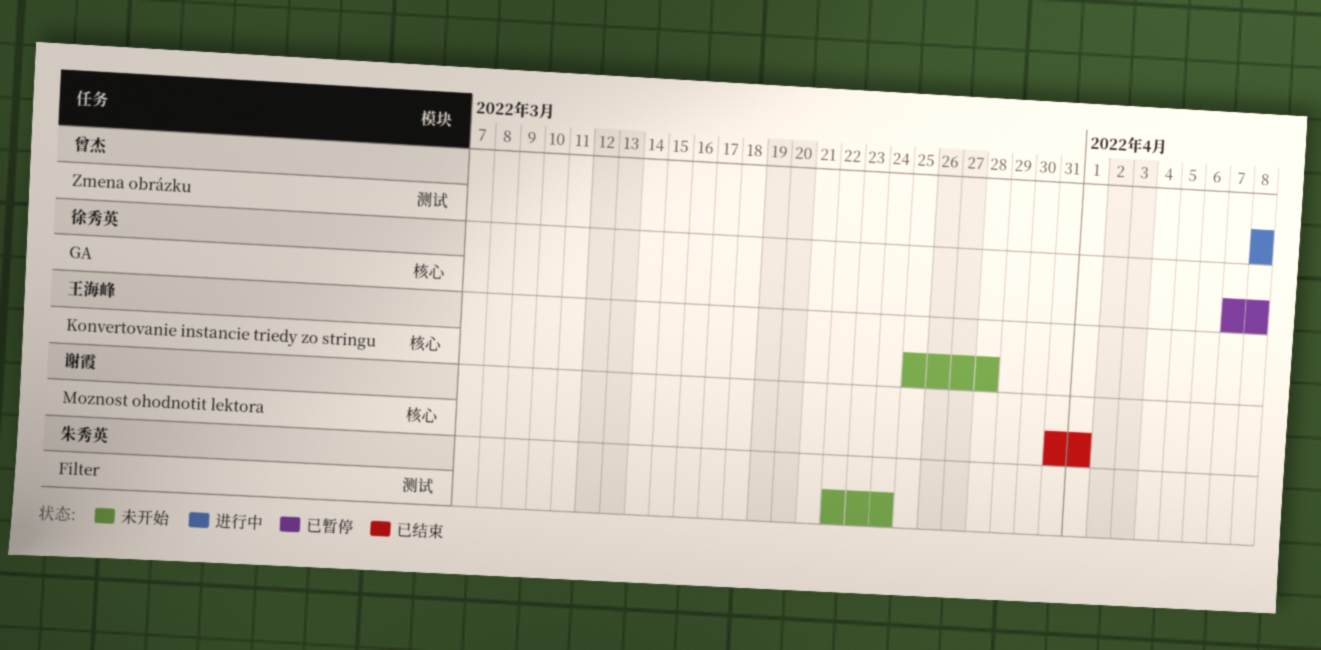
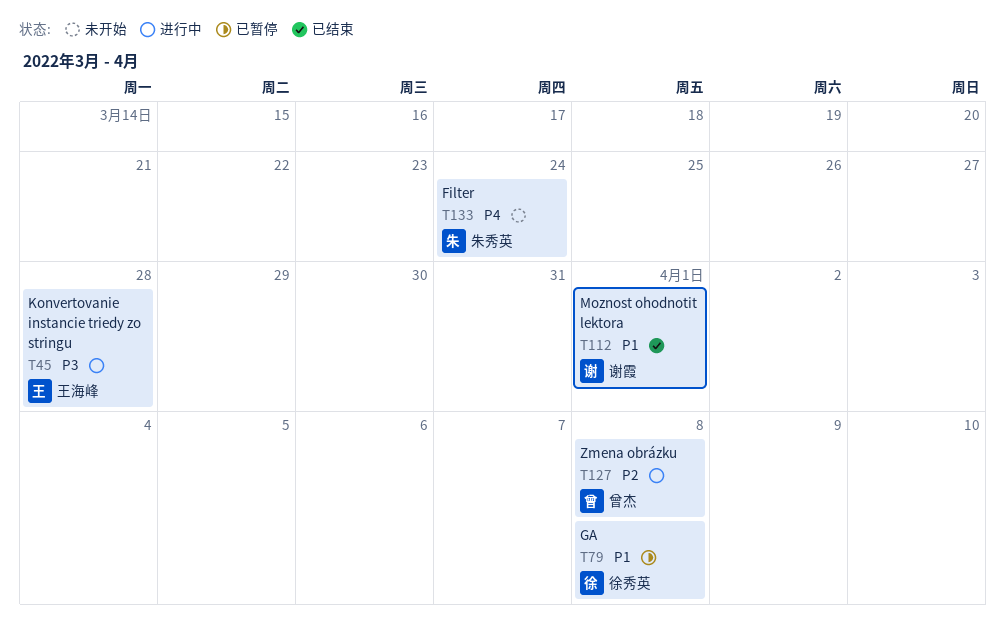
Konvertovanie instancie triedy zo stringu, status: 未开始 -> 进行中

